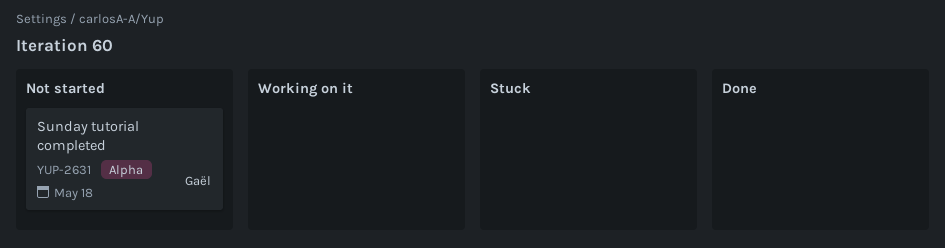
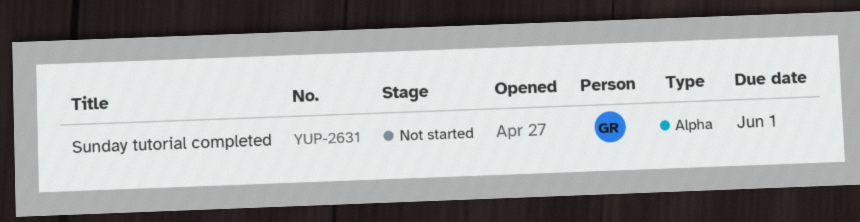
YUP-2631, due: May 18 -> Jun 1

